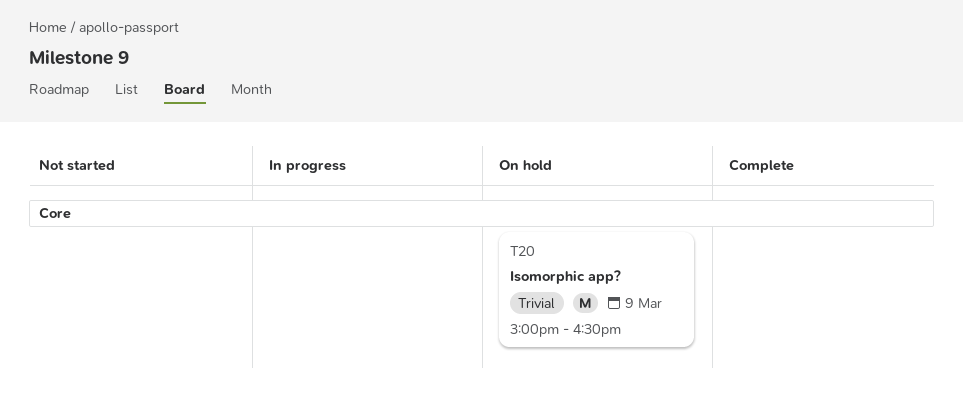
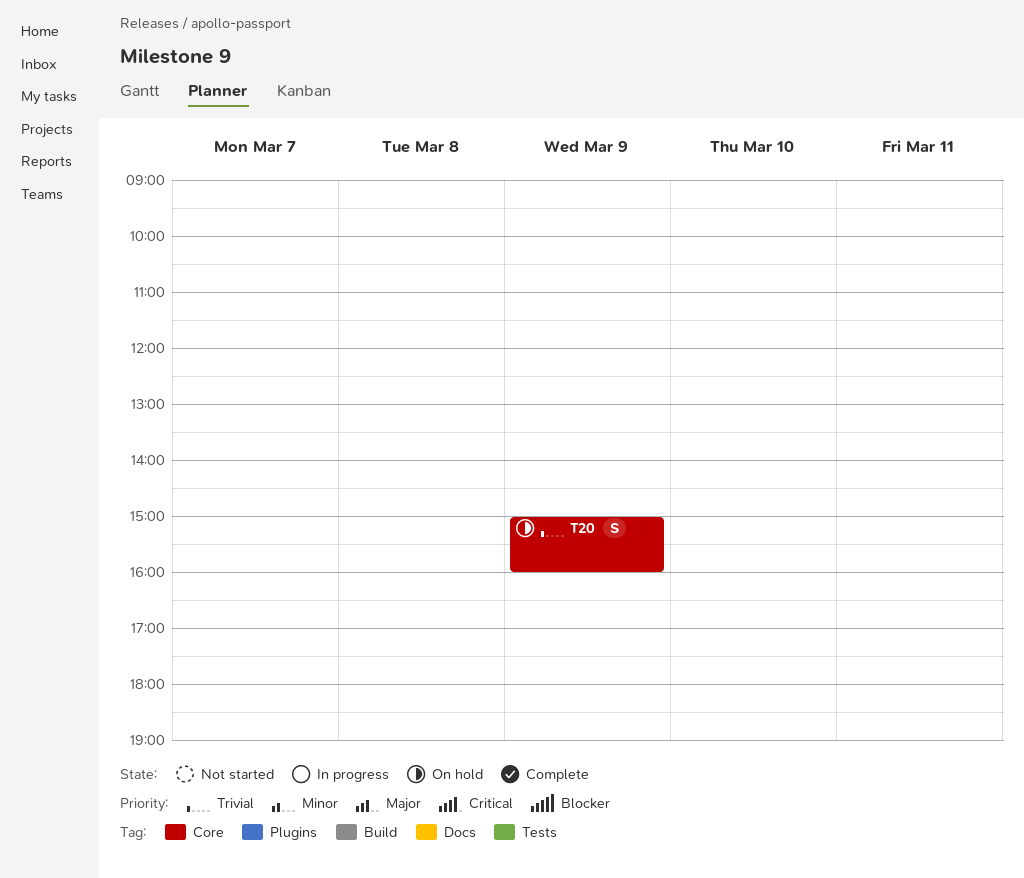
T20, estimate: M -> S
T20, ends: 16:30 -> 16:00

